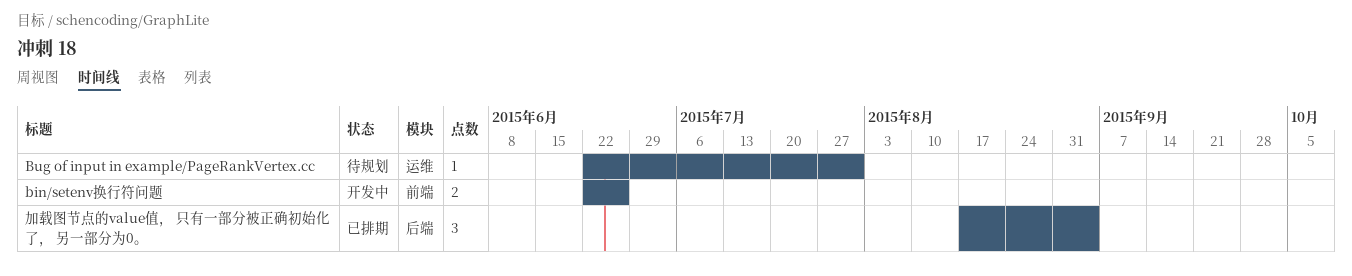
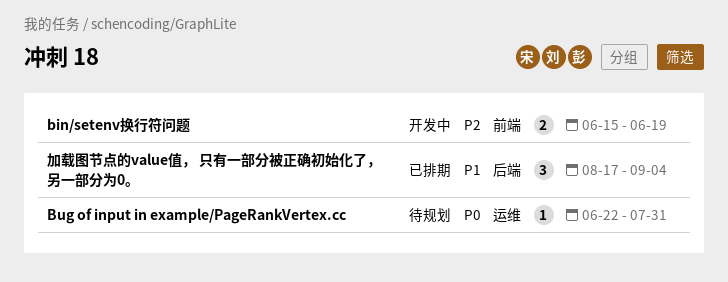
bin/setenv换行符问题, start: Jun 22 -> Jun 15
bin/setenv换行符问题, due: Jun 26 -> Jun 19

